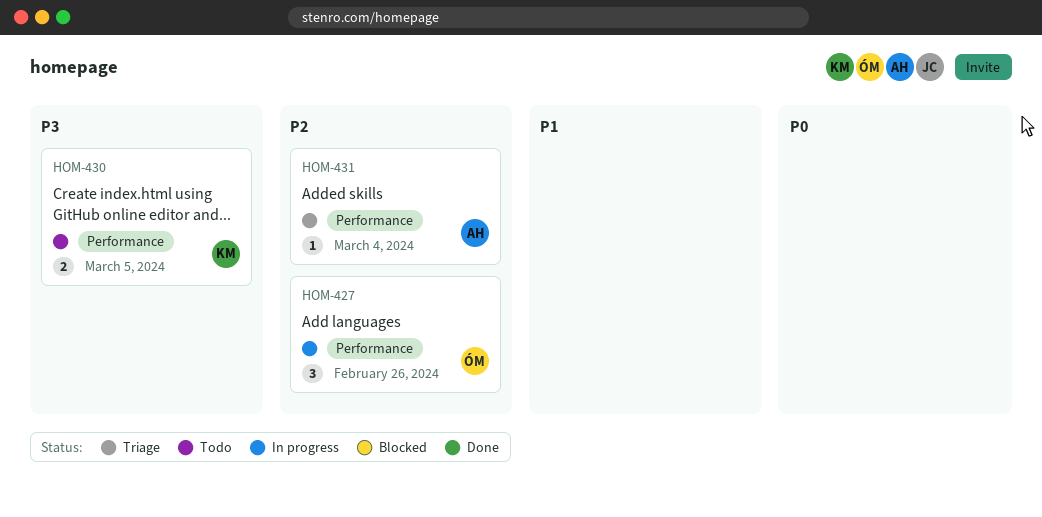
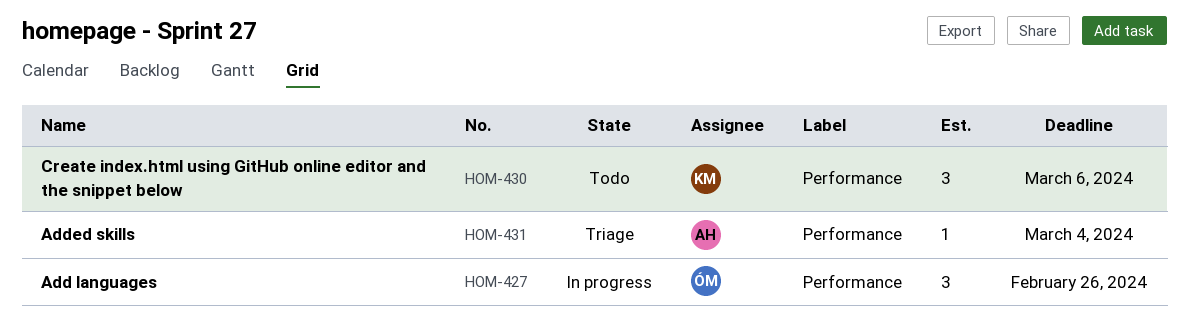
HOM-430, estimate: 2 -> 3
HOM-430, due: Mar 5 -> Mar 6

